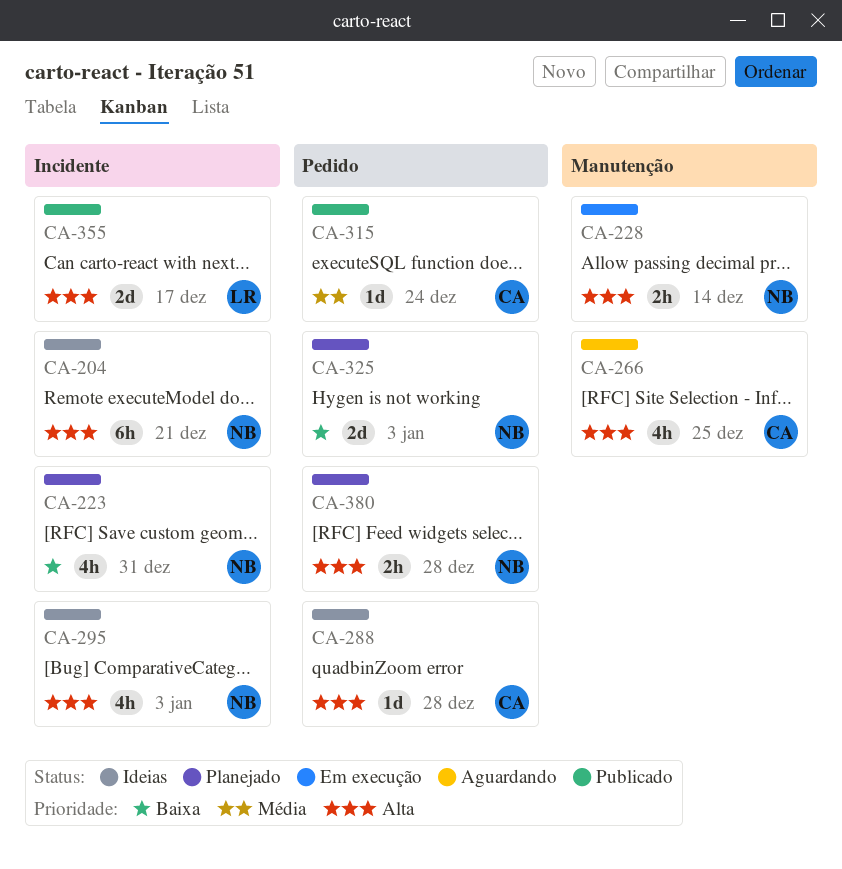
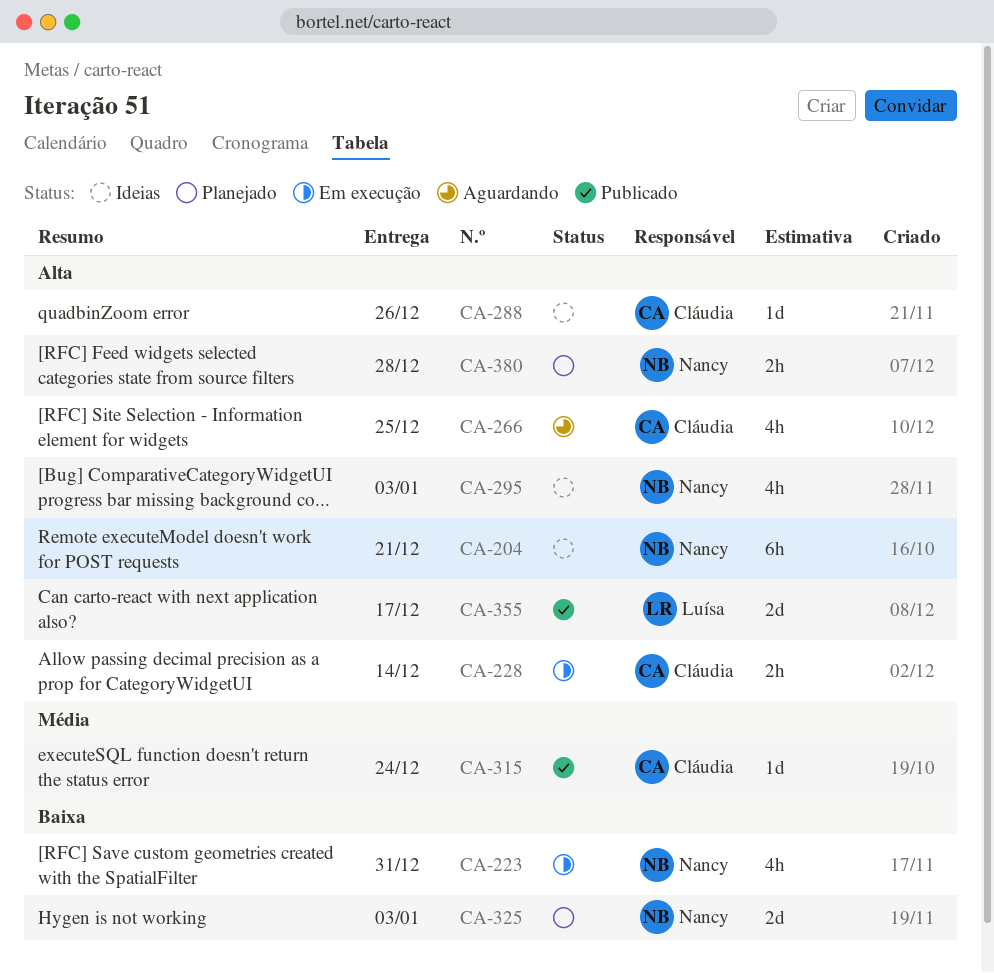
CA-223, status: Planejado -> Em execução
CA-228, owner: Nancy -> Cláudia
CA-288, due: Dec 28 -> Dec 26

